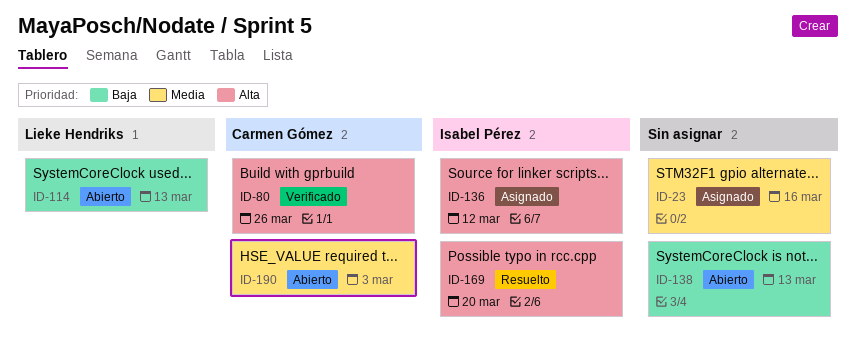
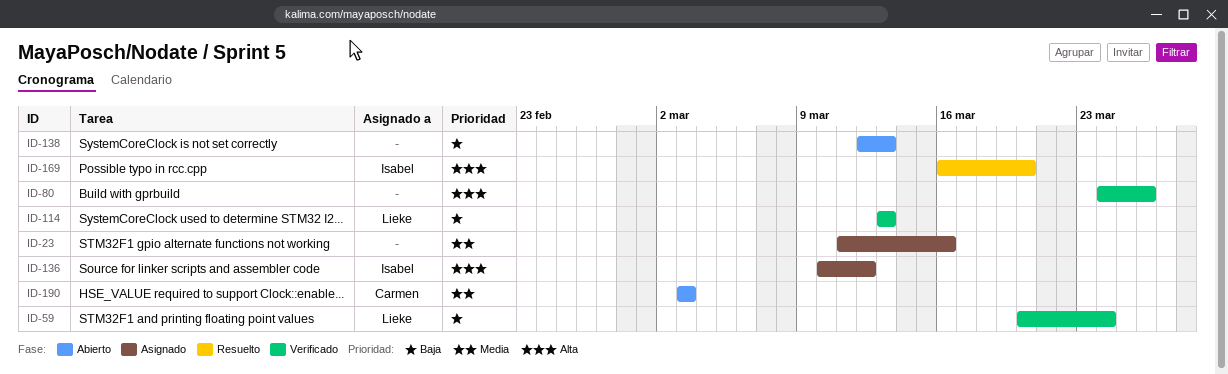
ID-59: none -> present
ID-80, owner: Carmen Gómez -> none
ID-114, status: Abierto -> Verificado

